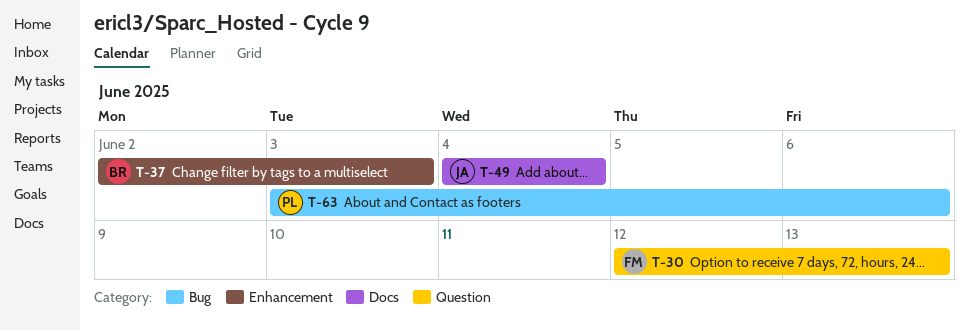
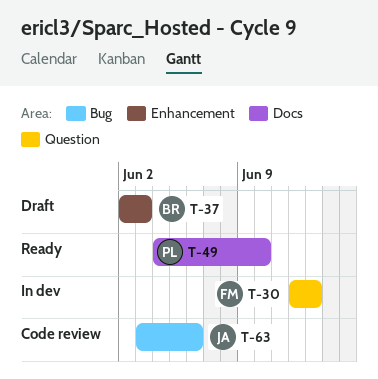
T-49, owner: JA -> PL
T-49, due: Jun 4 -> Jun 10
T-63, owner: PL -> JA

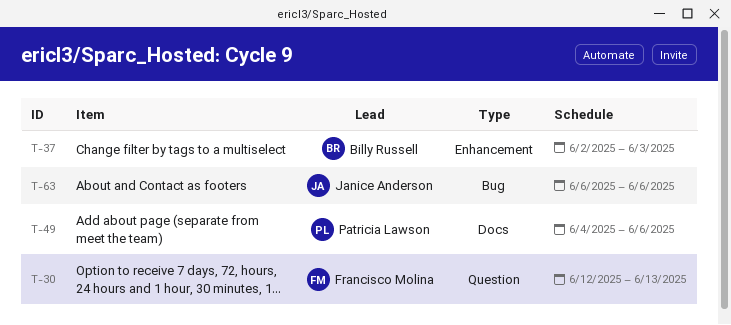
T-49, due: Jun 10 -> Jun 6
T-63, start: Jun 3 -> Jun 6

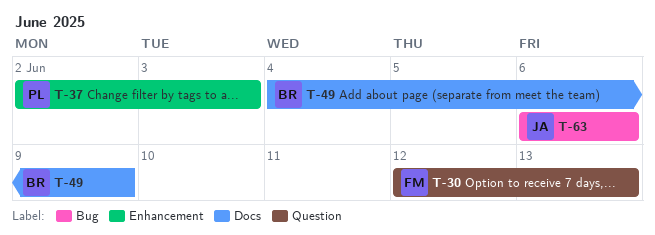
T-37, owner: Billy Russell -> Patricia Lawson
T-49, owner: Patricia Lawson -> Billy Russell
T-49, due: Jun 6 -> Jun 9

